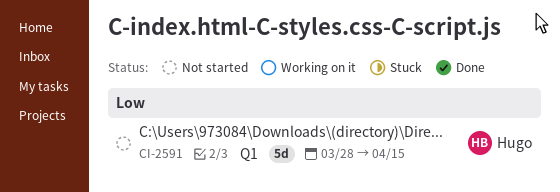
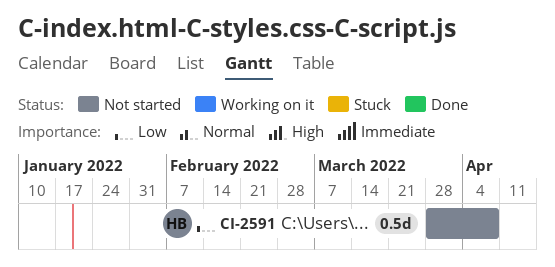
CI-2591, estimate: 5d -> 0.5d
CI-2591, due: Apr 15 -> Apr 8

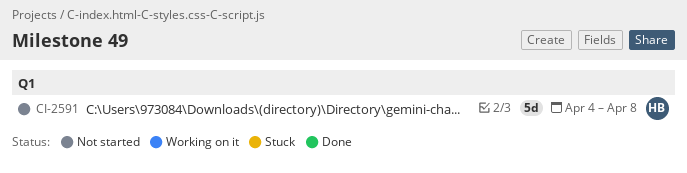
CI-2591, estimate: 0.5d -> 5d
CI-2591, start: Mar 28 -> Apr 4

